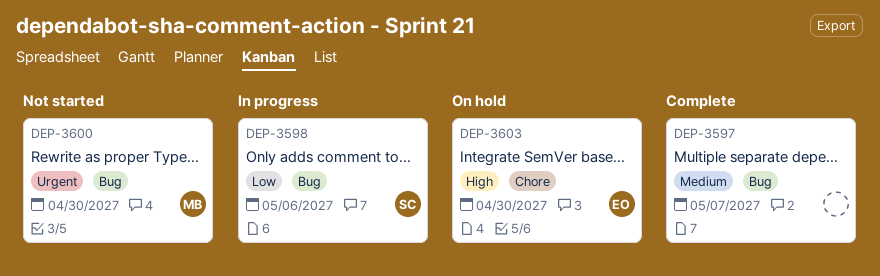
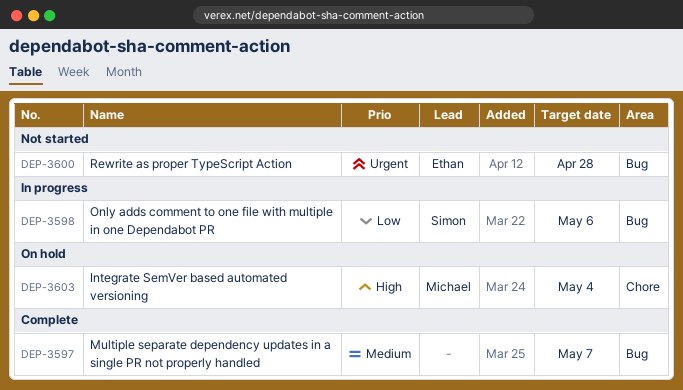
DEP-3600, owner: Michael -> Ethan
DEP-3600, due: Apr 30 -> Apr 28
DEP-3603, owner: Ethan -> Michael
DEP-3603, due: Apr 30 -> May 4

